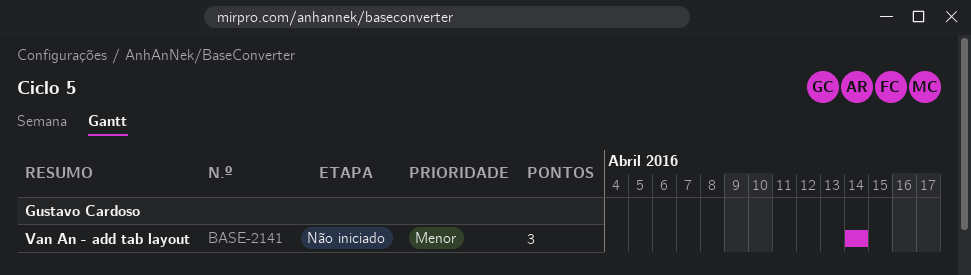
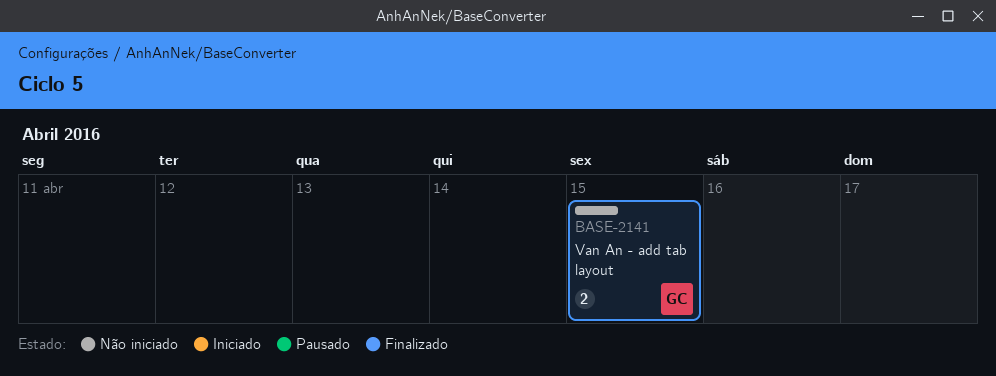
BASE-2141, estimate: 3 -> 2
BASE-2141, due: Apr 14 -> Apr 15

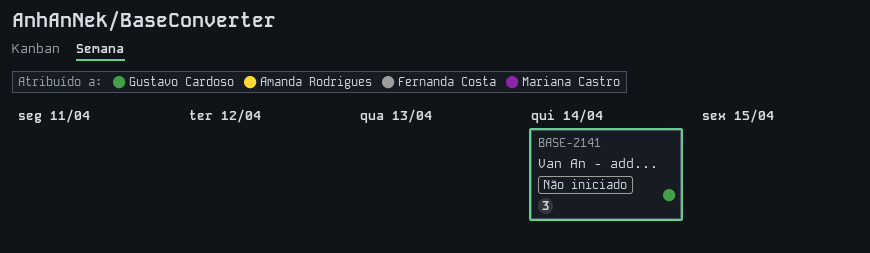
BASE-2141, estimate: 2 -> 3
BASE-2141, due: Apr 15 -> Apr 14

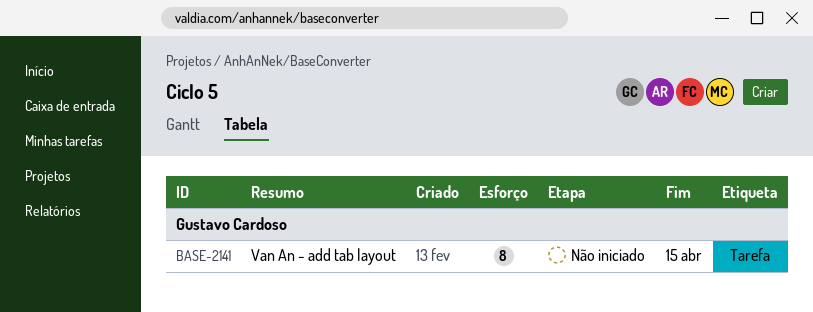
BASE-2141, estimate: 3 -> 8
BASE-2141, due: Apr 14 -> Apr 15

